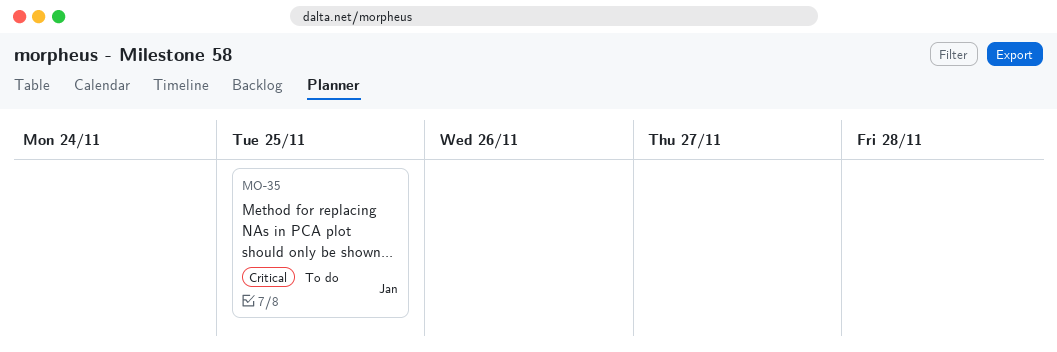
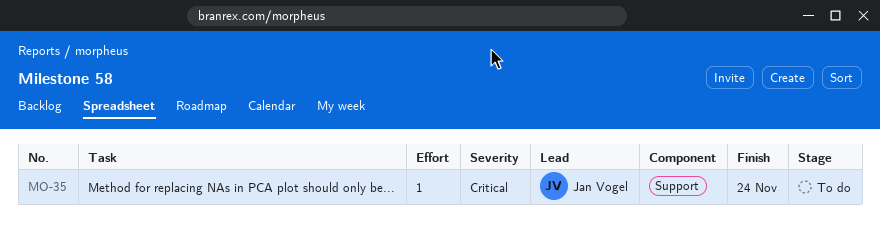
MO-35, due: Nov 25 -> Nov 24

